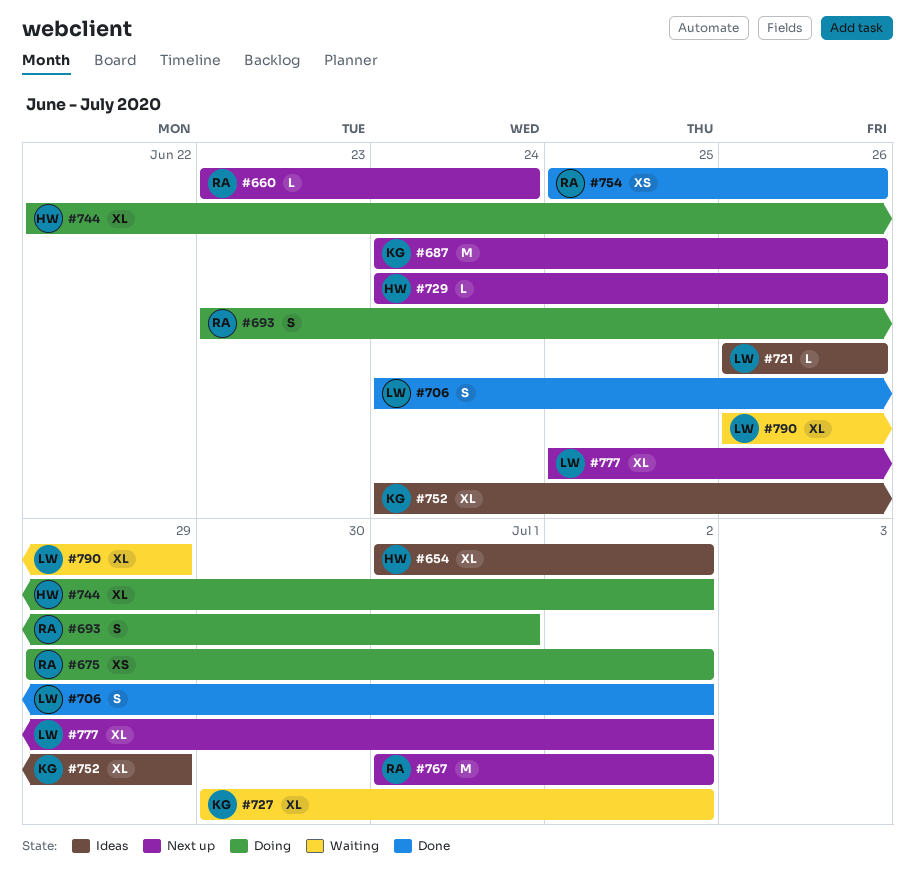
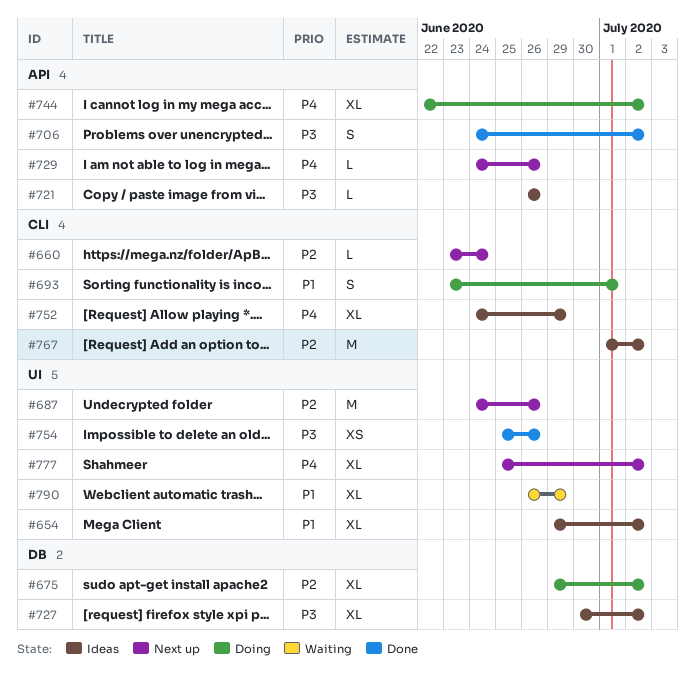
#654, start: Jul 1 -> Jun 29
#675, estimate: XS -> XL
#727, status: Waiting -> Ideas
#767, status: Next up -> Ideas

